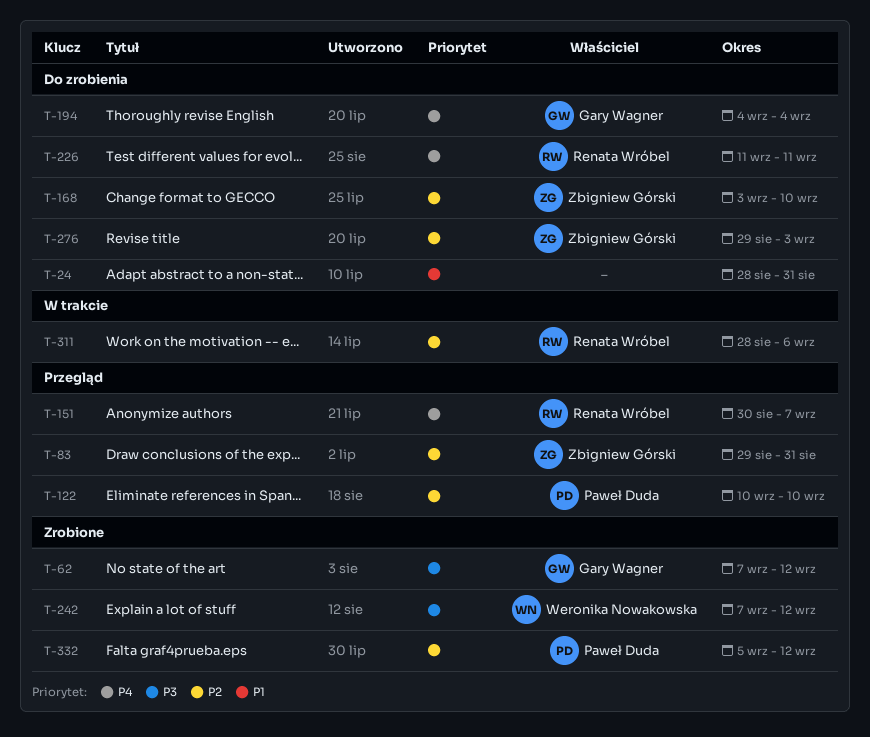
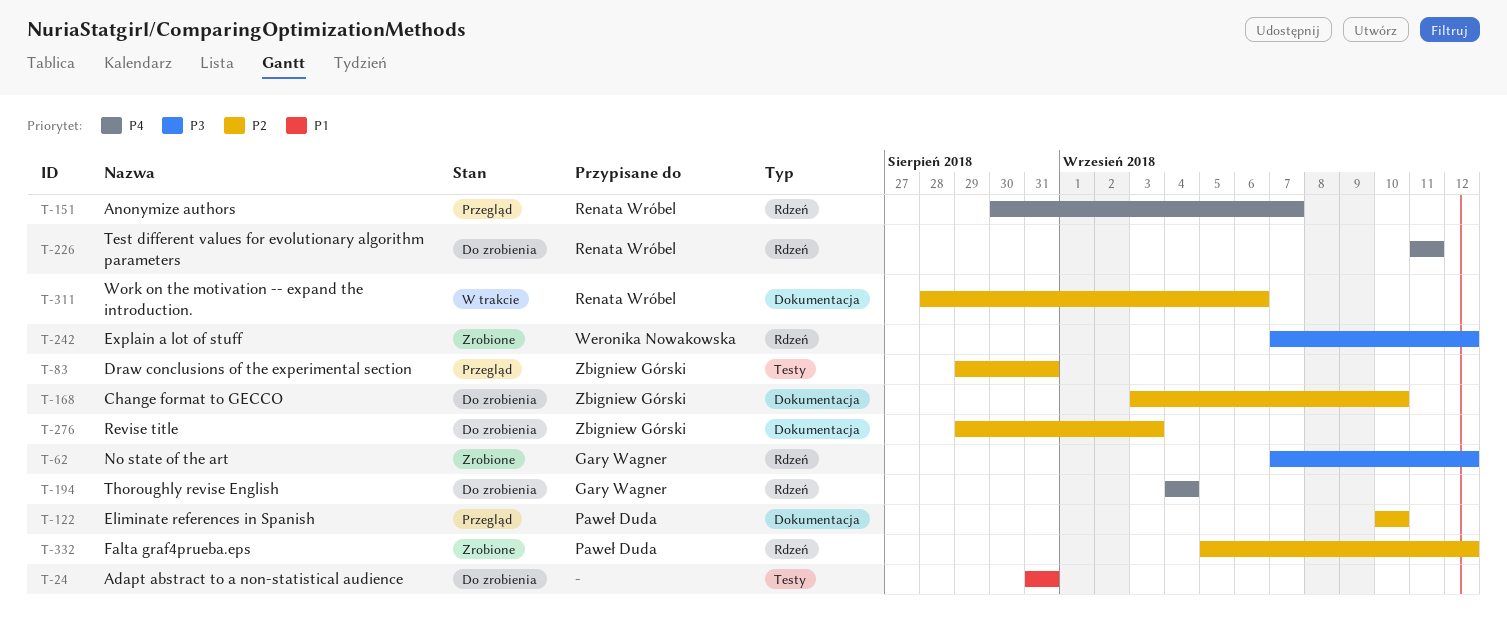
T-24, start: Aug 28 -> Aug 31

